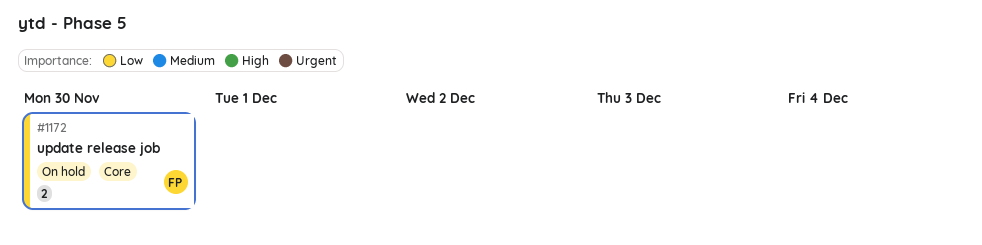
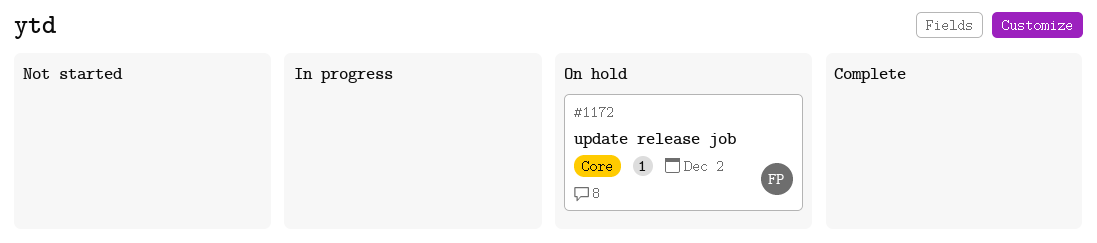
#1172, estimate: 2 -> 1
#1172, due: Nov 30 -> Dec 2

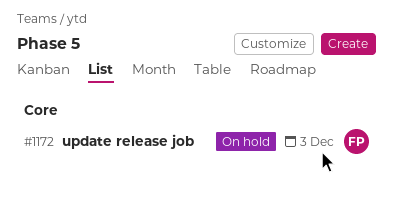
#1172, due: Dec 2 -> Dec 3

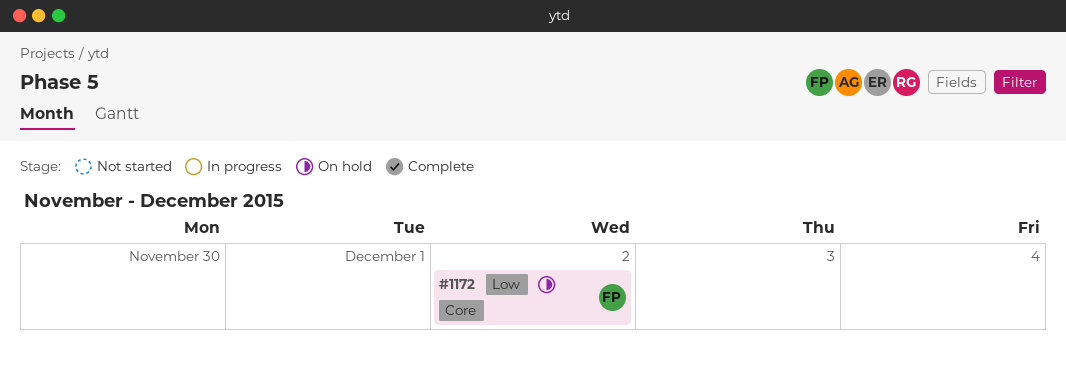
#1172, due: Dec 3 -> Dec 2

